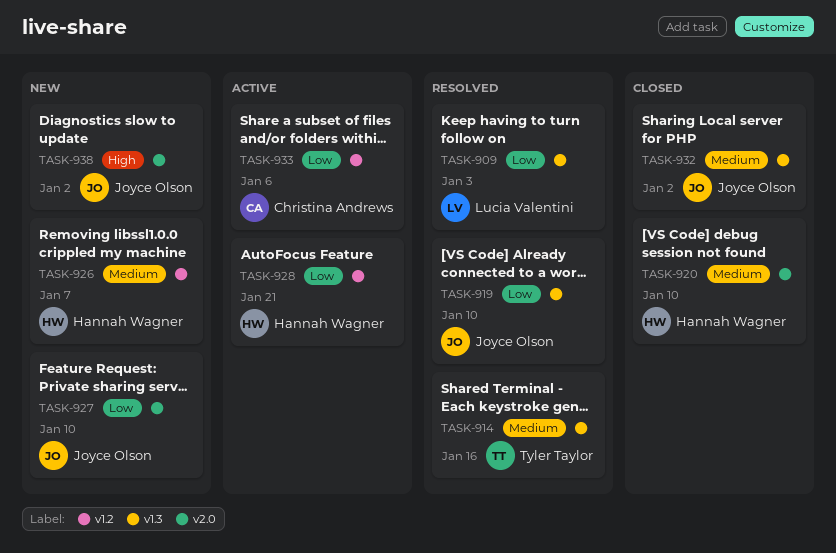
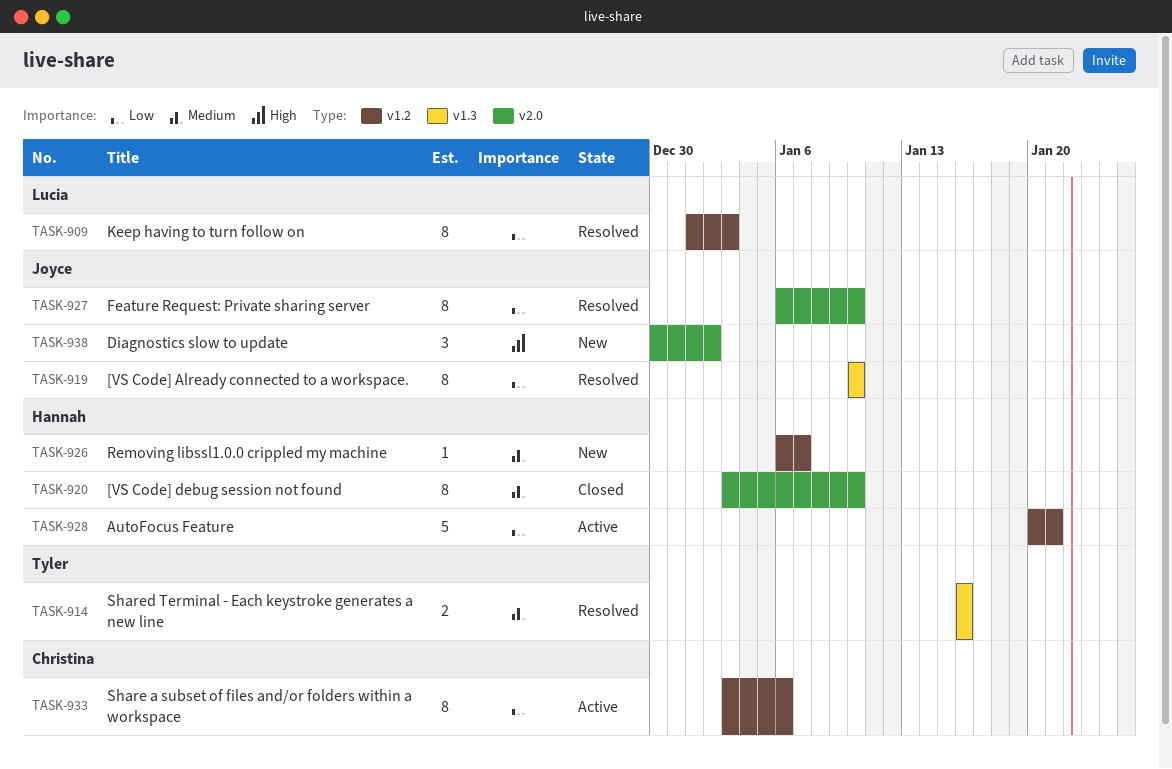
TASK-909, label: v1.3 -> v1.2
TASK-927, status: New -> Resolved
TASK-932: present -> none

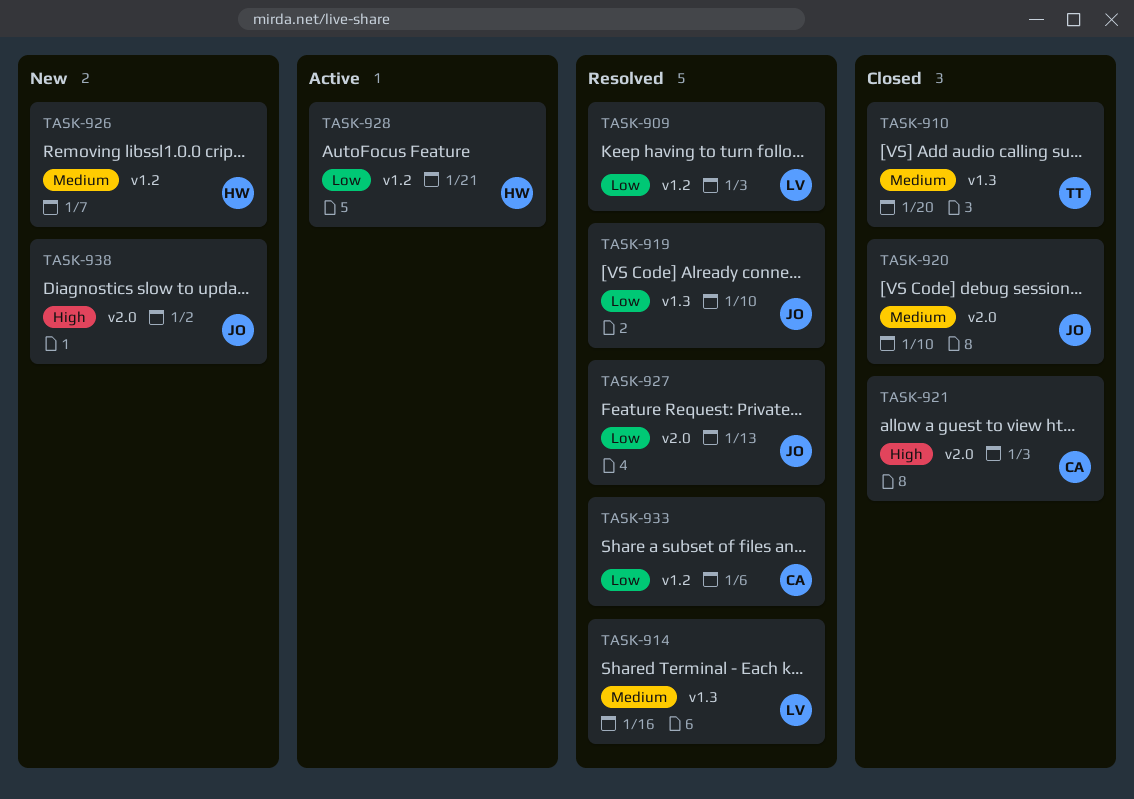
TASK-910: none -> present
TASK-914, owner: Tyler -> Lucia
TASK-920, owner: Hannah -> Joyce
TASK-921: none -> present
TASK-927, due: Jan 10 -> Jan 13
TASK-933, status: Active -> Resolved

